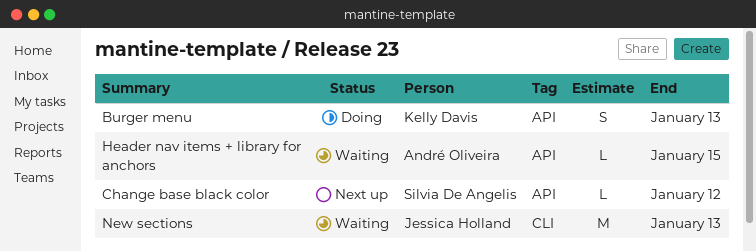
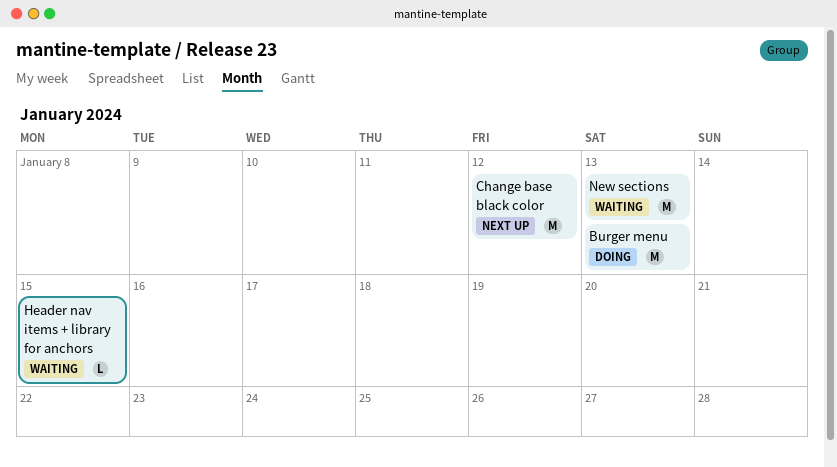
Burger menu, estimate: S -> M
Change base black color, estimate: L -> M

